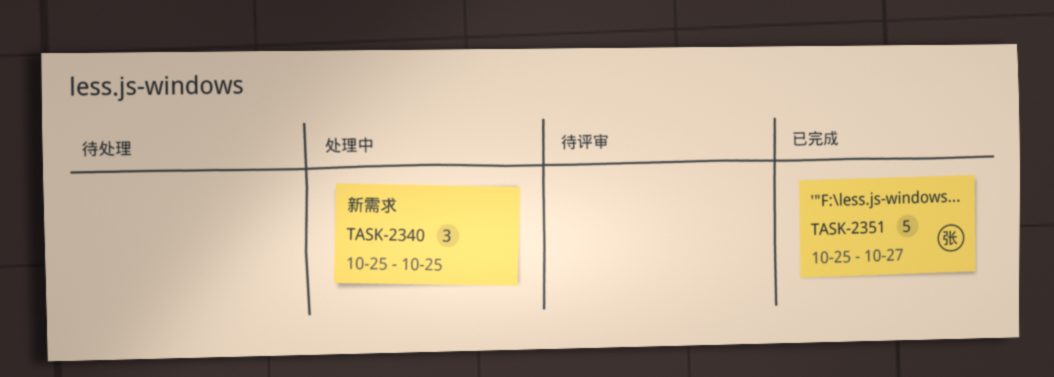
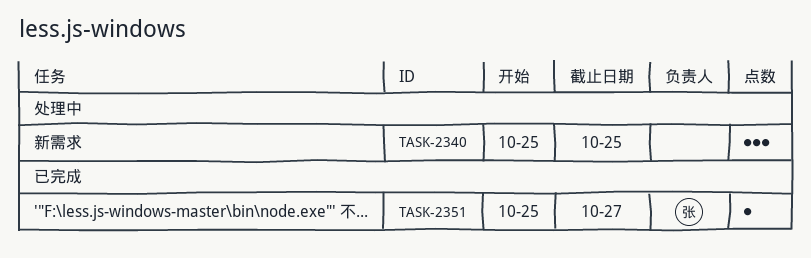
TASK-2351, estimate: 5 -> 1

